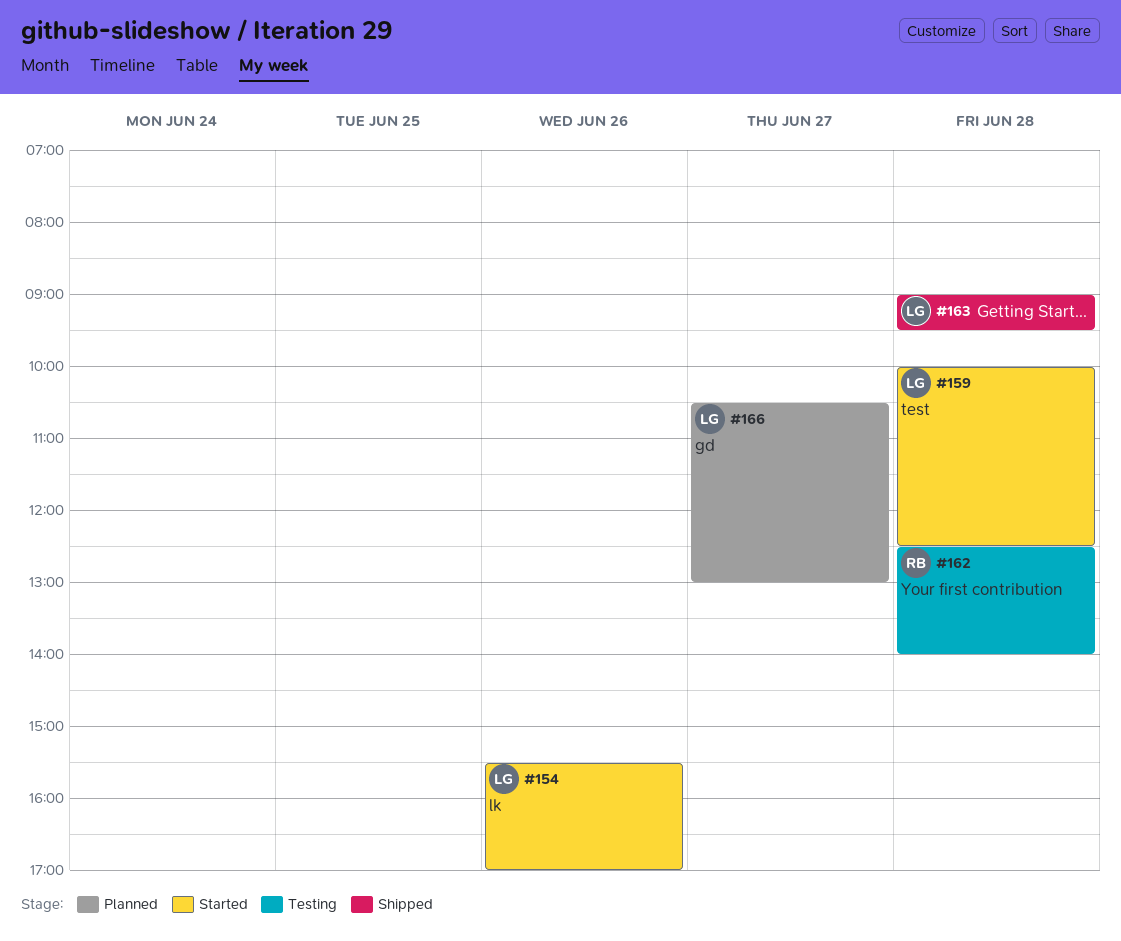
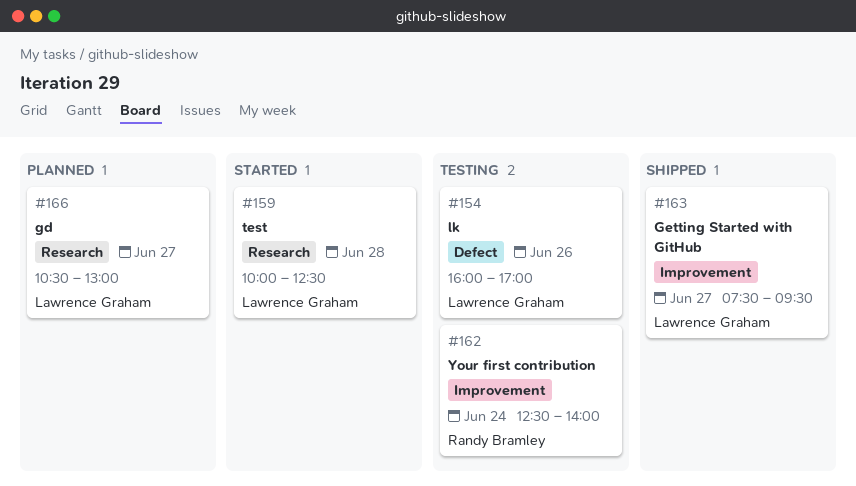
#154, status: Started -> Testing
#154, begins: 15:30 -> 16:00
#162, day: Jun 28 -> Jun 24
#163, day: Jun 28 -> Jun 27
#163, begins: 09:00 -> 07:30

